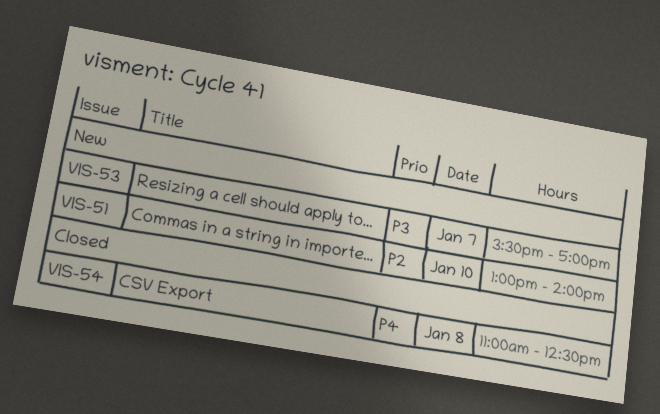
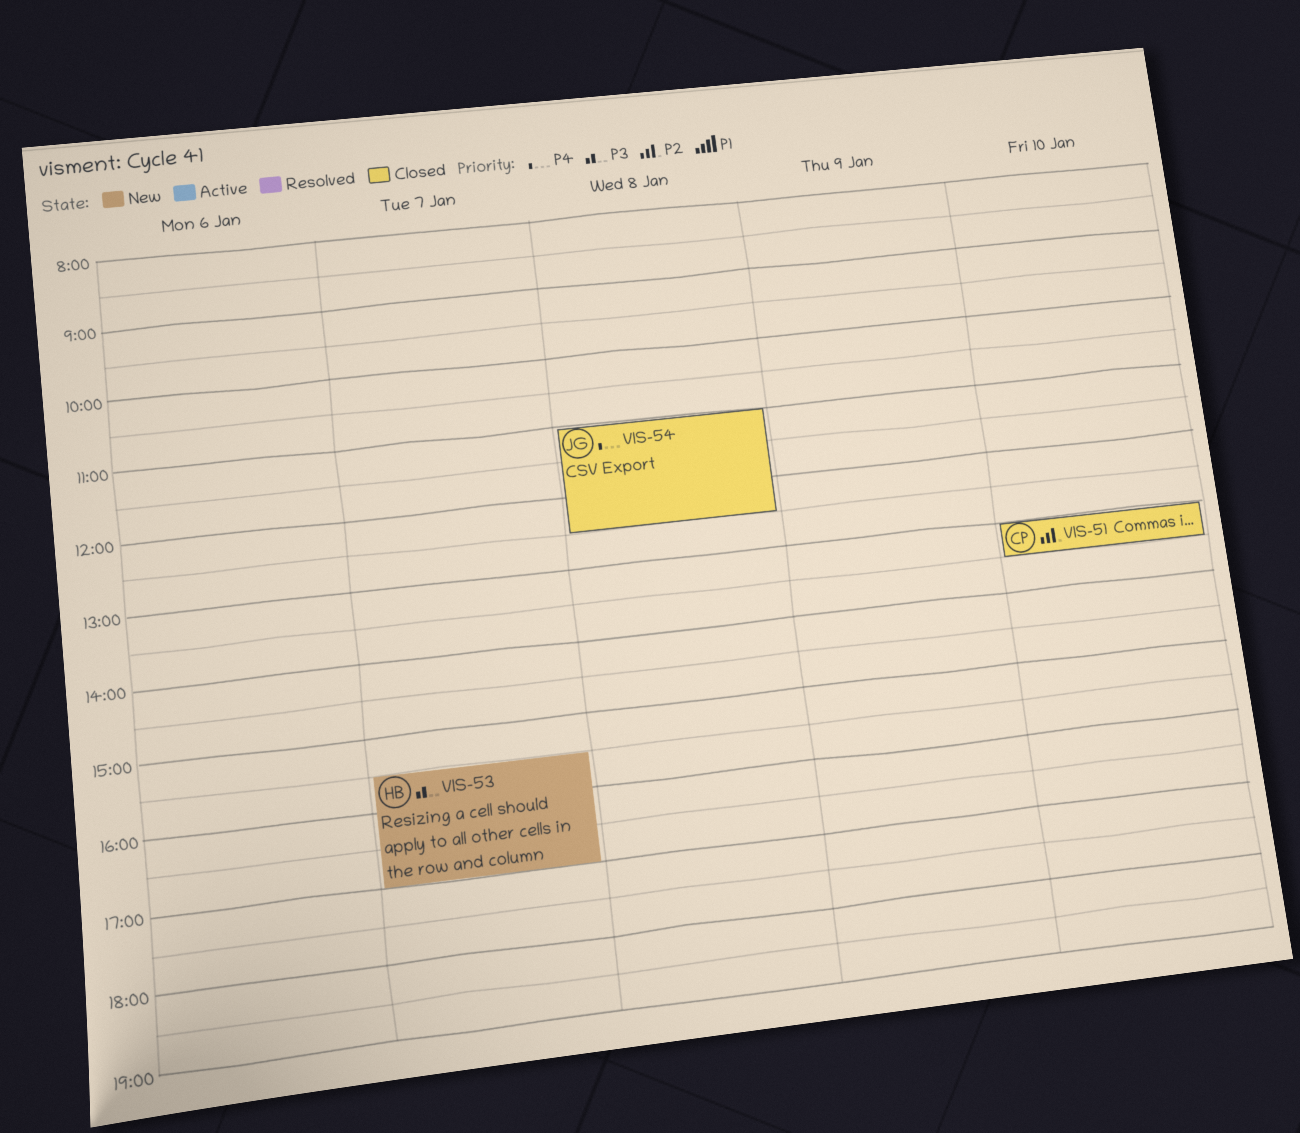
VIS-51, status: New -> Closed
VIS-51, ends: 14:00 -> 13:30

